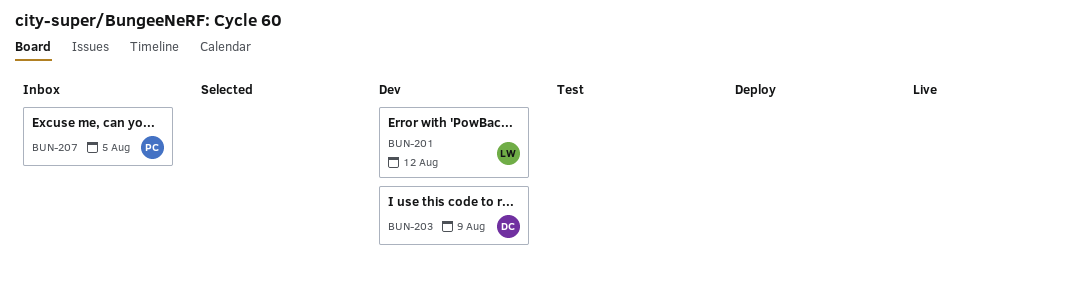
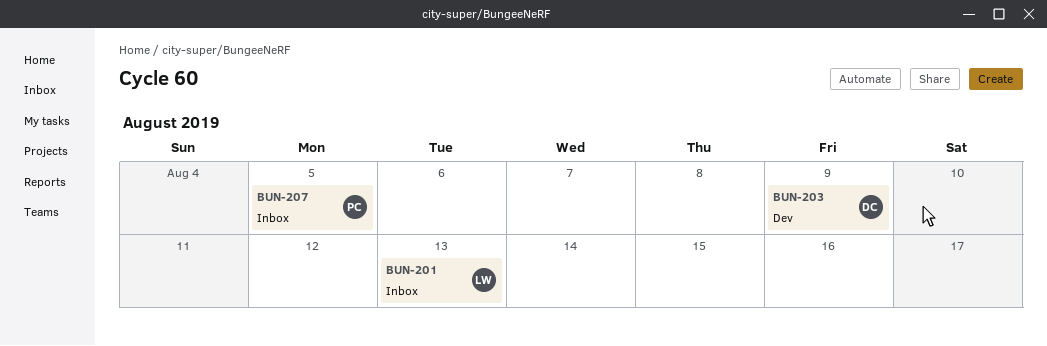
BUN-201, status: Dev -> Inbox
BUN-201, due: Aug 12 -> Aug 13

